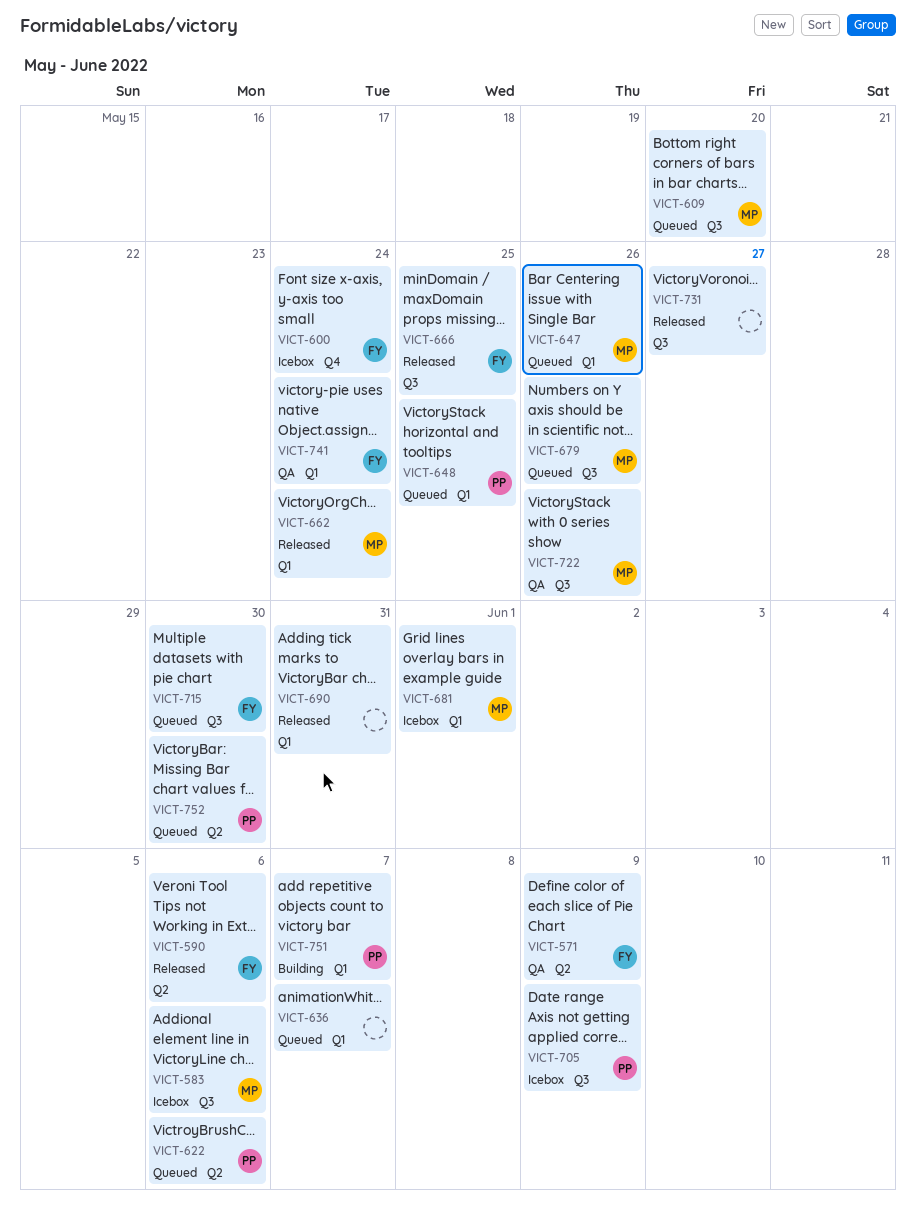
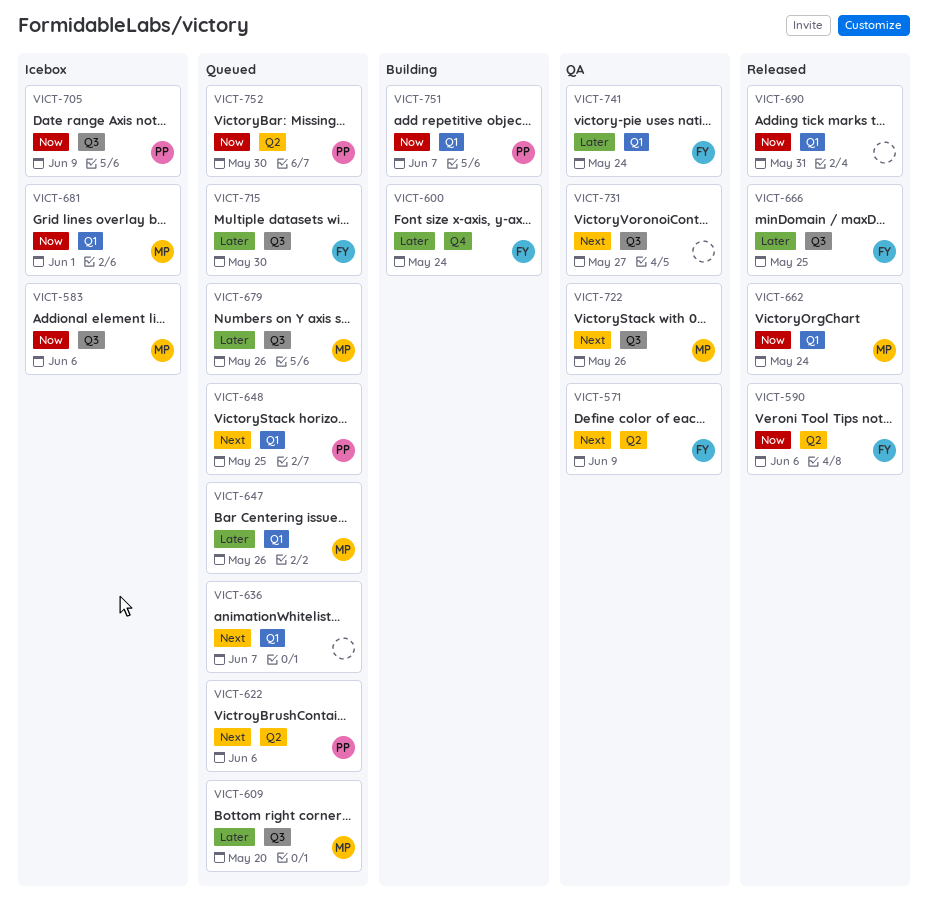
VICT-600, status: Icebox -> Building
VICT-731, status: Released -> QA

